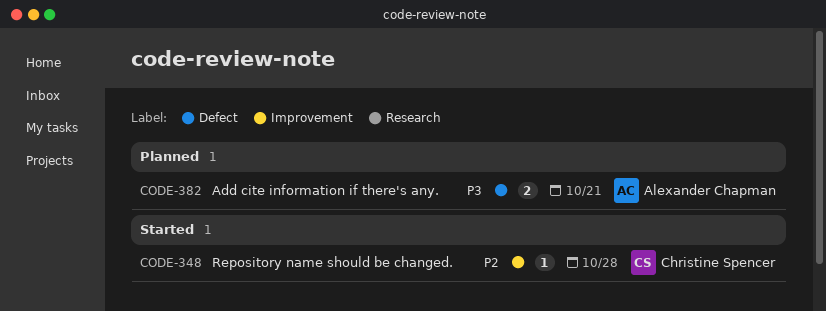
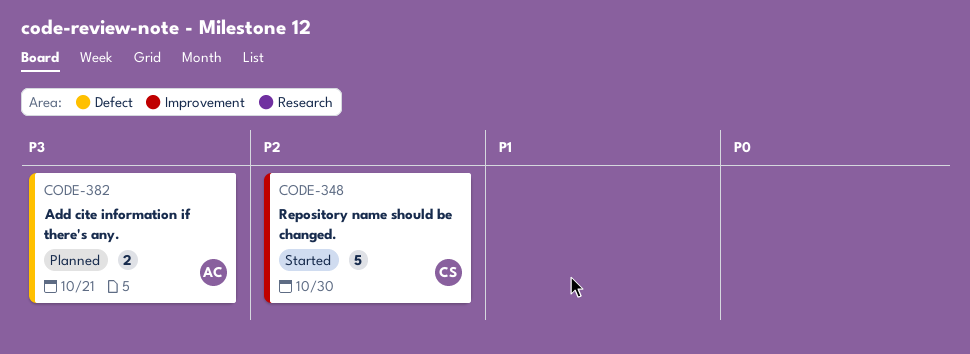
CODE-348, estimate: 1 -> 5
CODE-348, due: Oct 28 -> Oct 30

